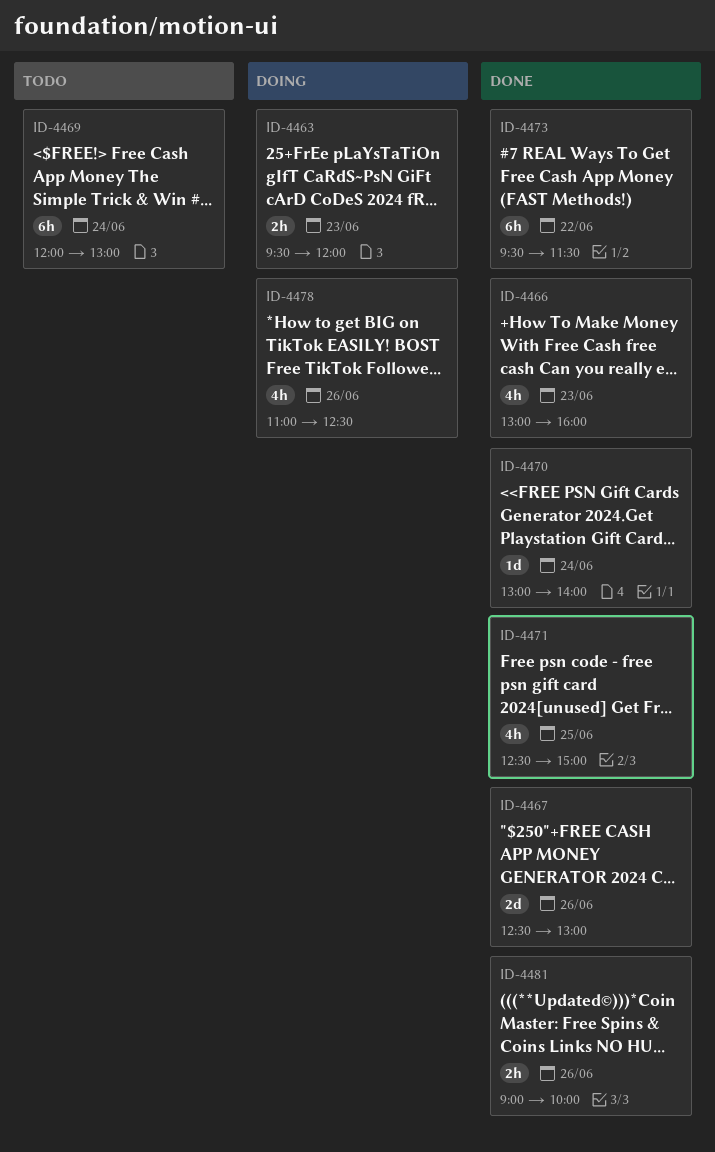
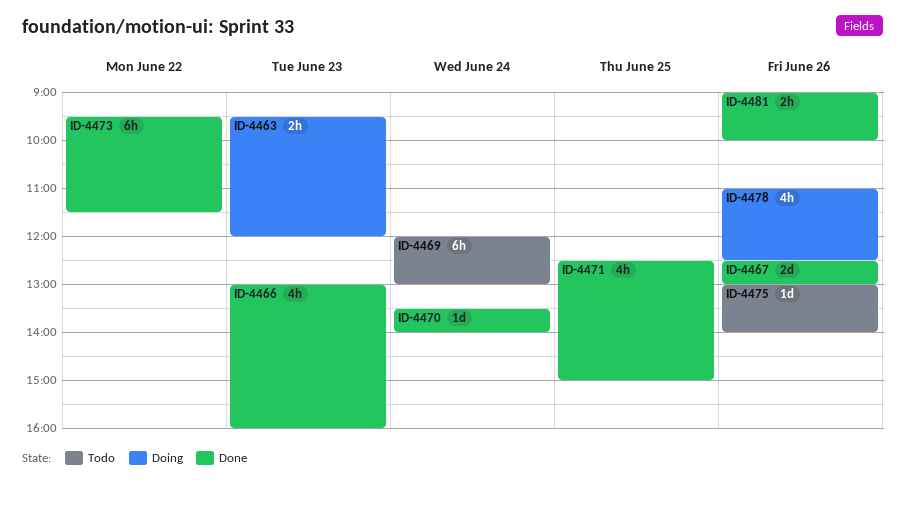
ID-4470, begins: 13:00 -> 13:30
ID-4475: none -> present

